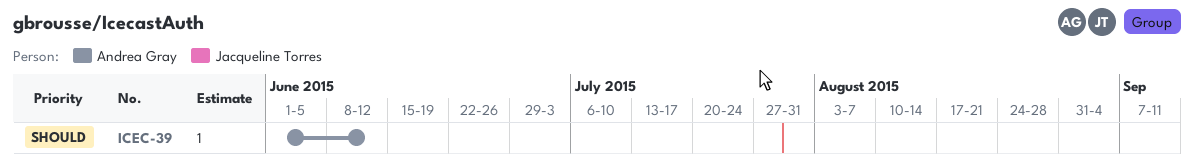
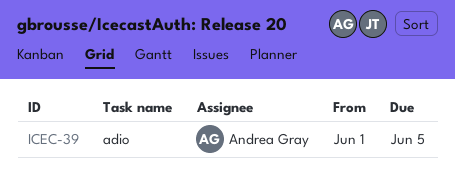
ICEC-39, due: Jun 12 -> Jun 5

